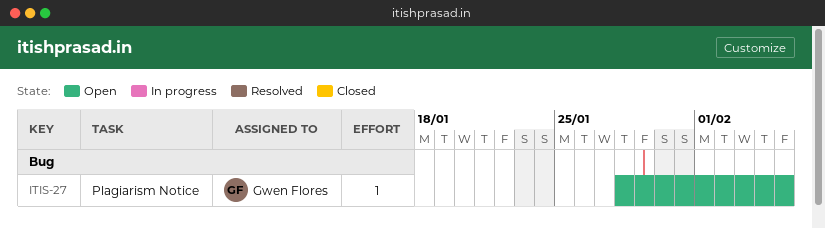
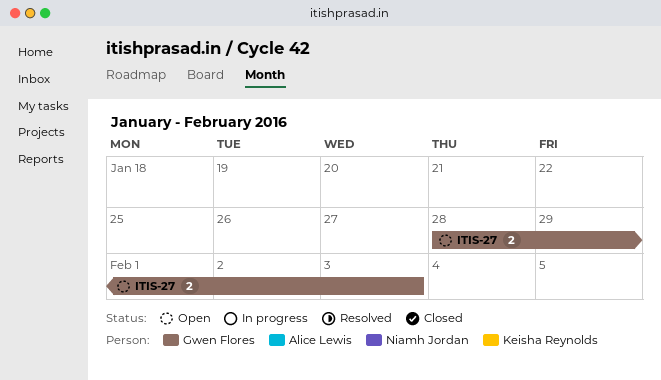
ITIS-27, estimate: 1 -> 2
ITIS-27, due: Feb 5 -> Feb 3

